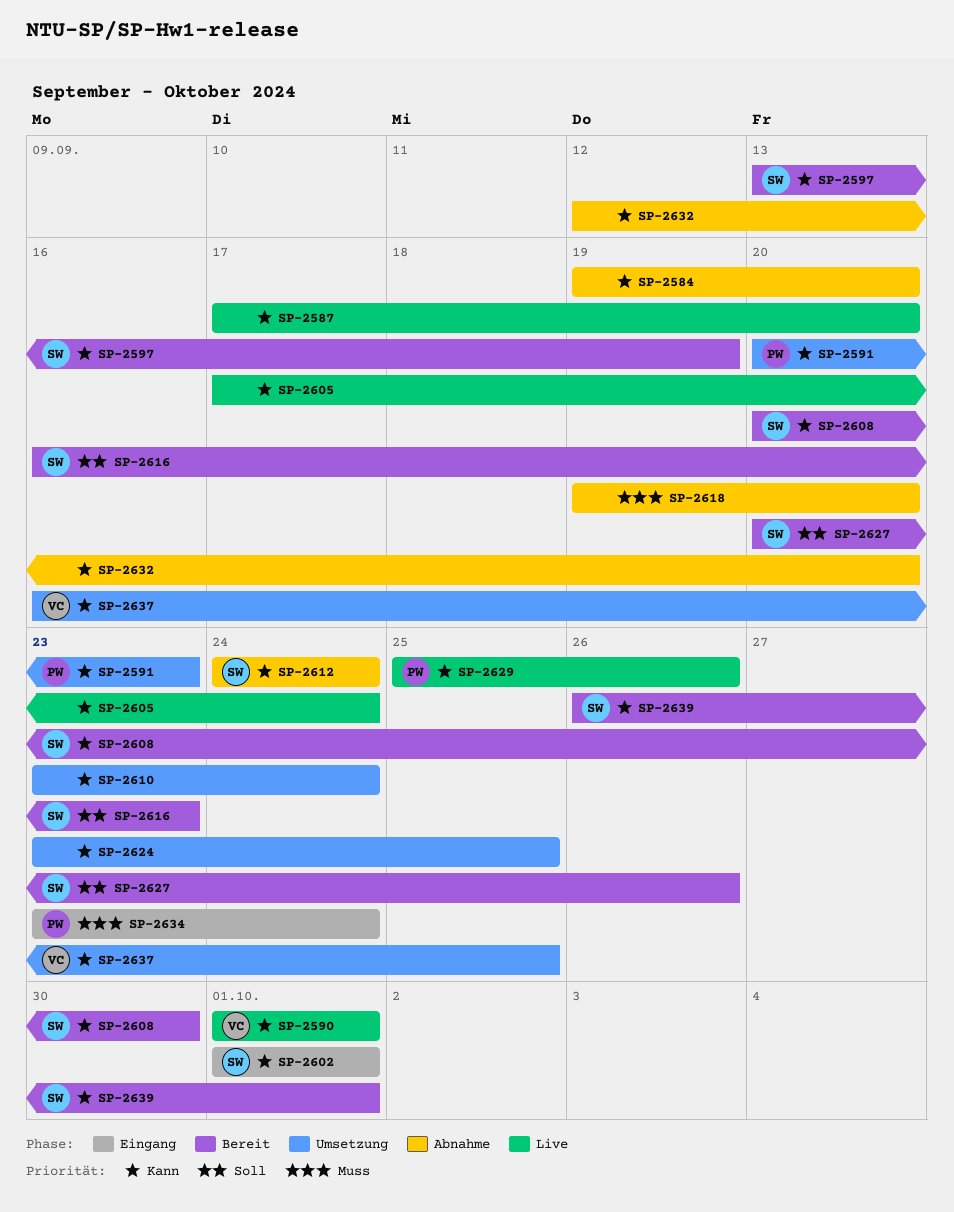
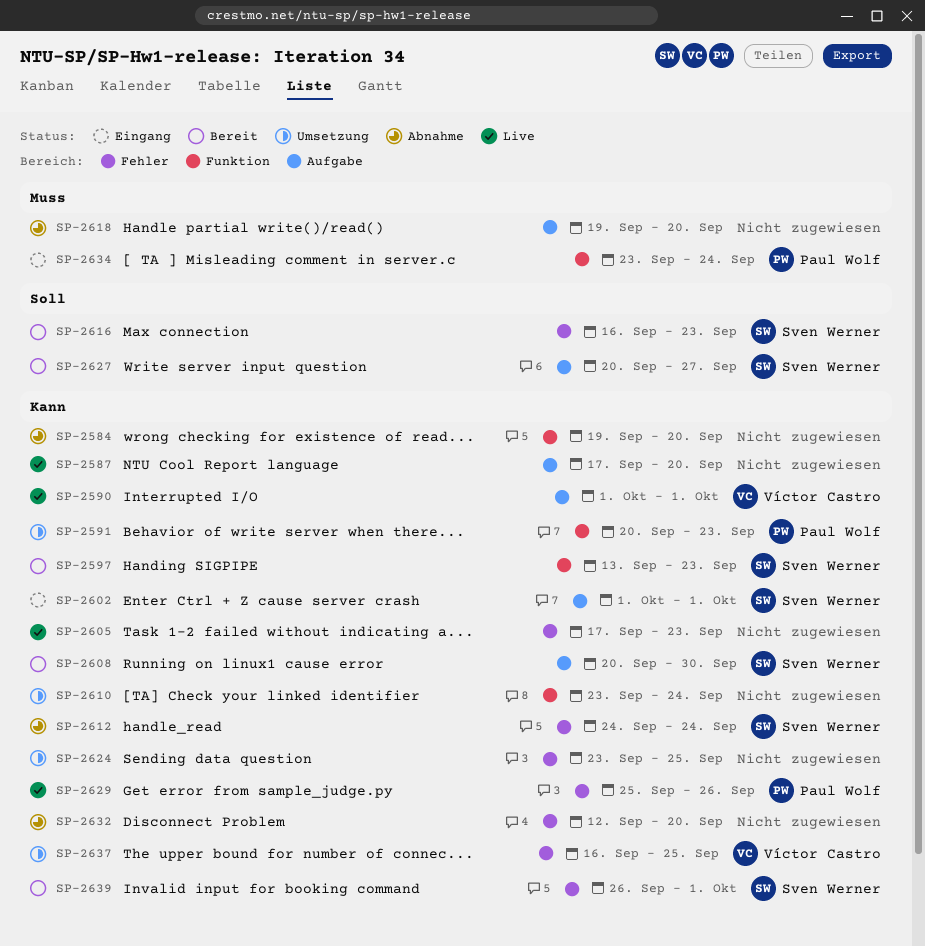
SP-2597, due: Sep 19 -> Sep 23
SP-2605, due: Sep 24 -> Sep 23
SP-2627, due: Sep 26 -> Sep 27

